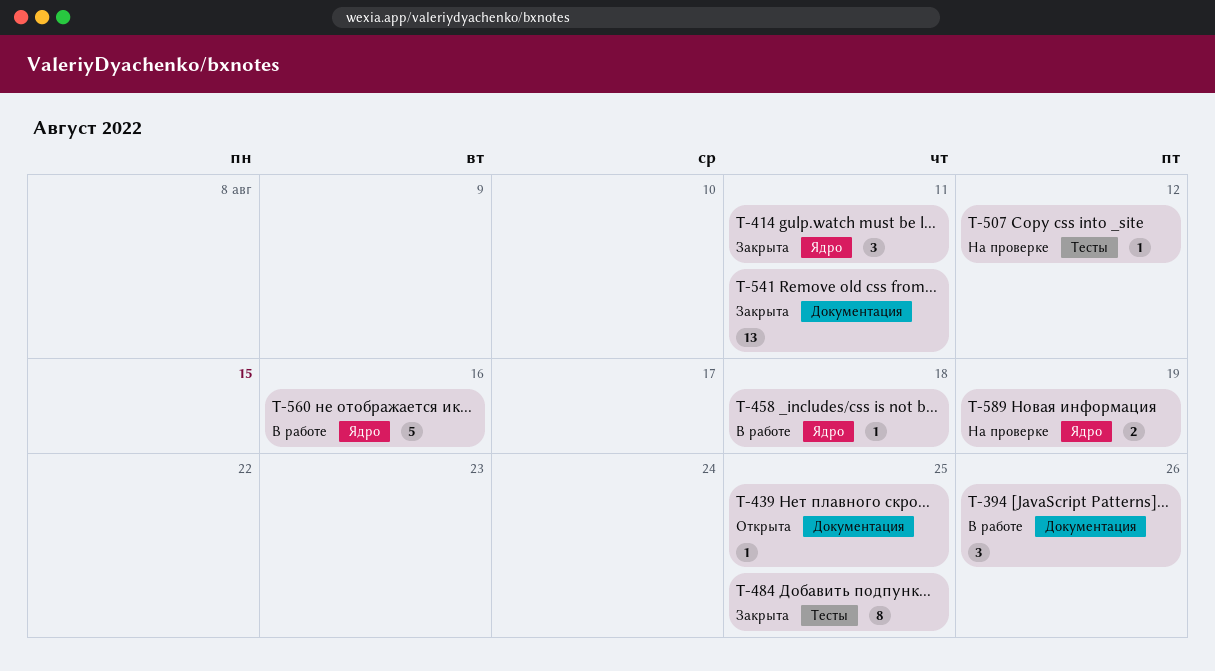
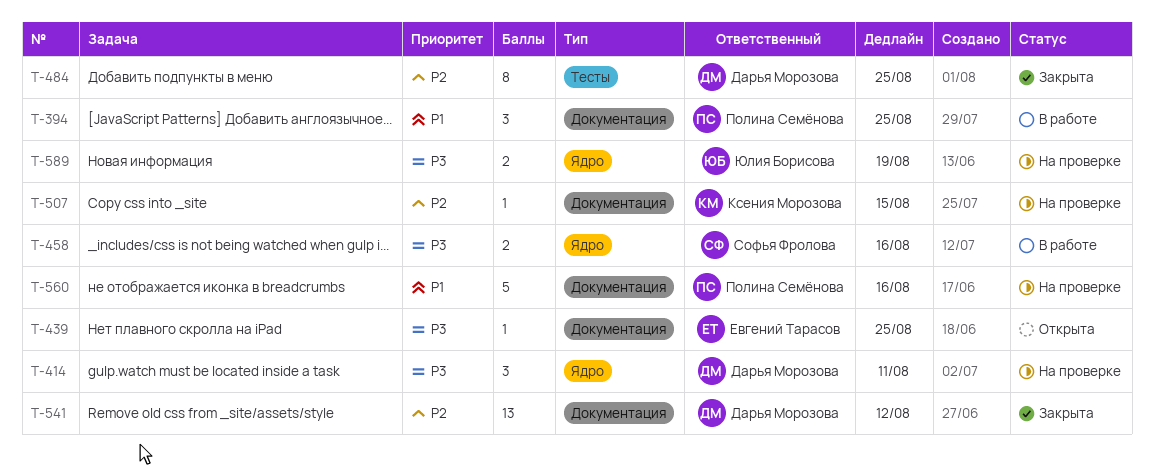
T-394, due: Aug 26 -> Aug 25
T-414, status: Закрыта -> На проверке
T-458, estimate: 1 -> 2
T-458, due: Aug 18 -> Aug 16
T-507, label: Тесты -> Документация
T-507, due: Aug 12 -> Aug 15
T-541, due: Aug 11 -> Aug 12
T-560, status: В работе -> На проверке
T-560, label: Ядро -> Документация

